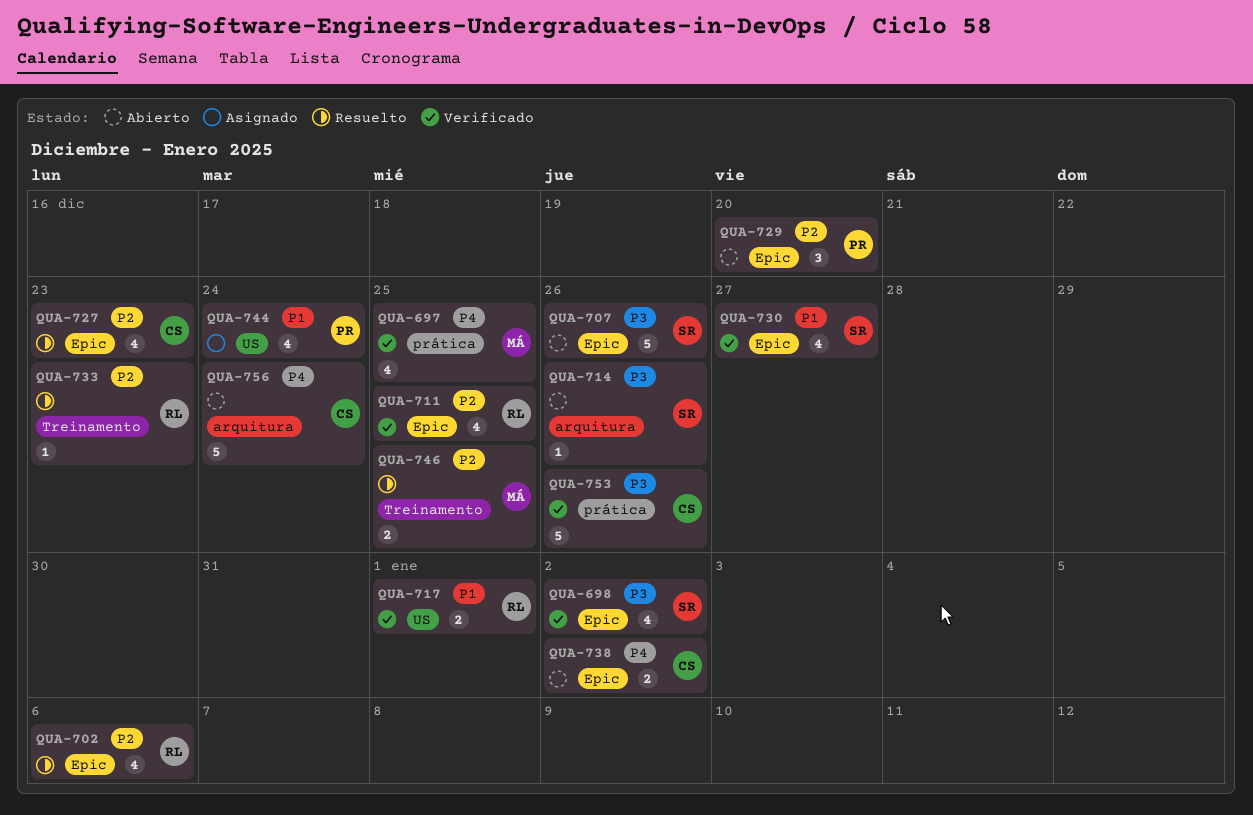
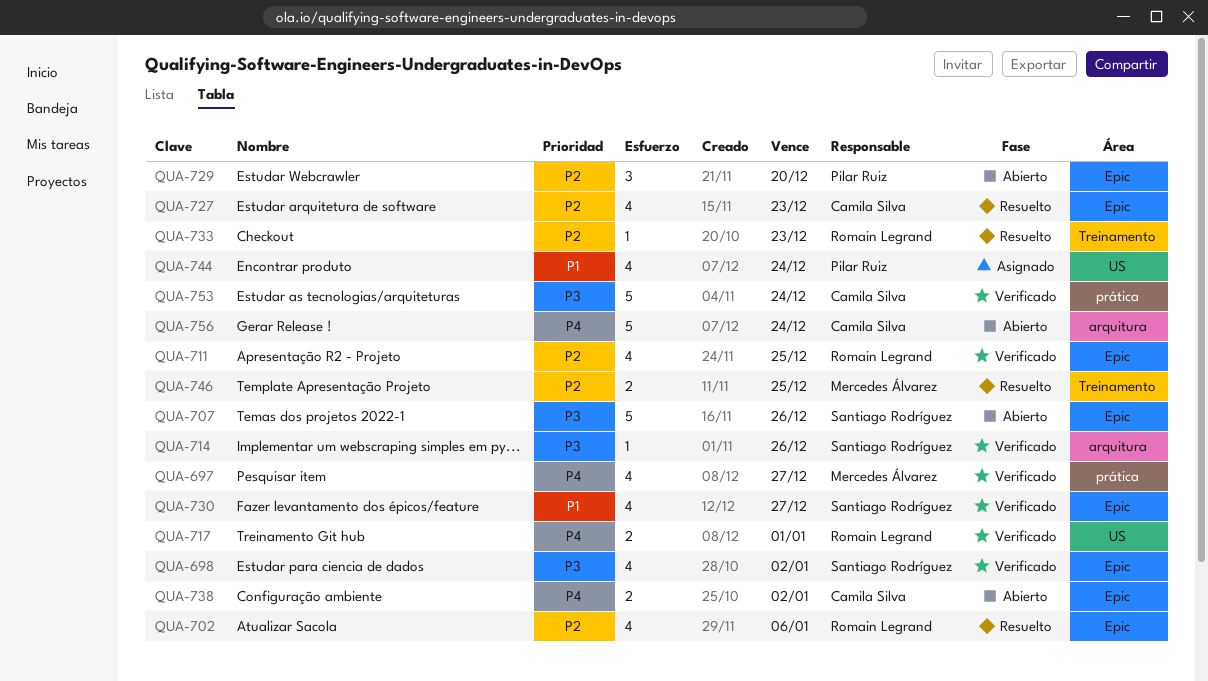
QUA-697, due: Dec 25 -> Dec 27
QUA-714, status: Abierto -> Verificado
QUA-717, priority: P1 -> P4
QUA-753, due: Dec 26 -> Dec 24

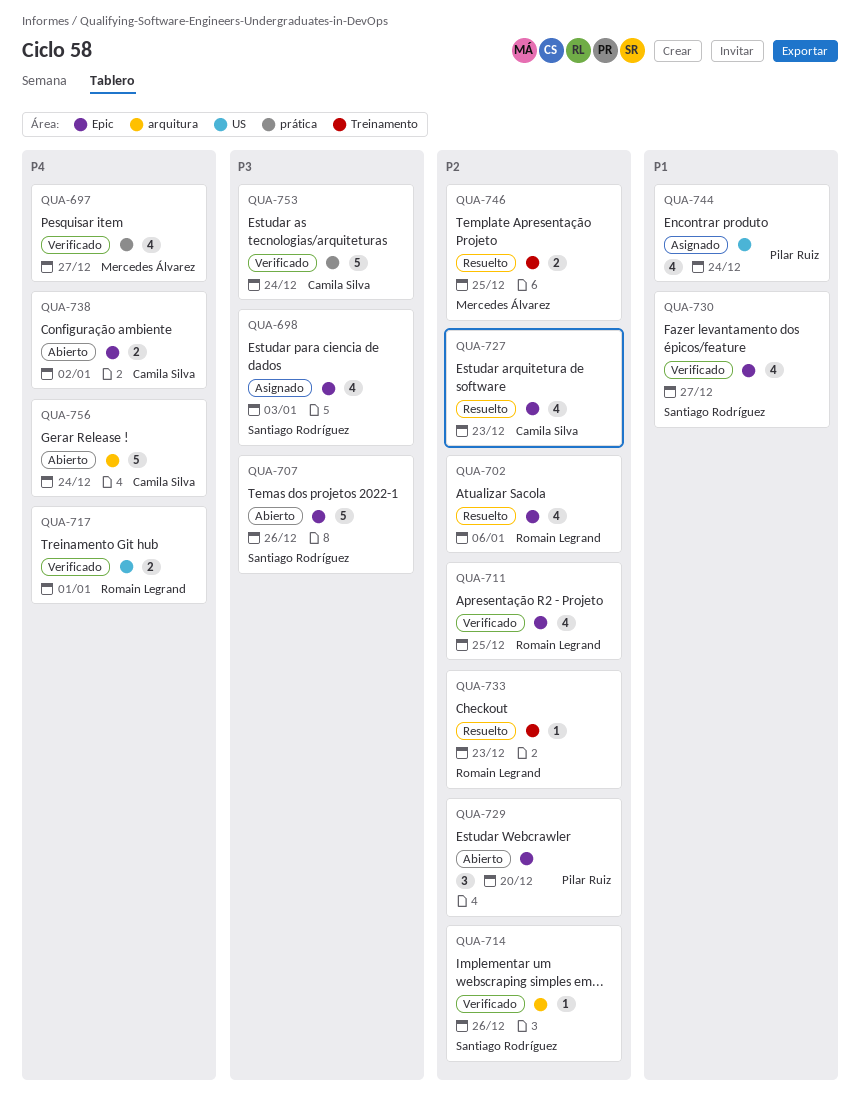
QUA-698, status: Verificado -> Asignado
QUA-698, due: Jan 2 -> Jan 3
QUA-714, priority: P3 -> P2

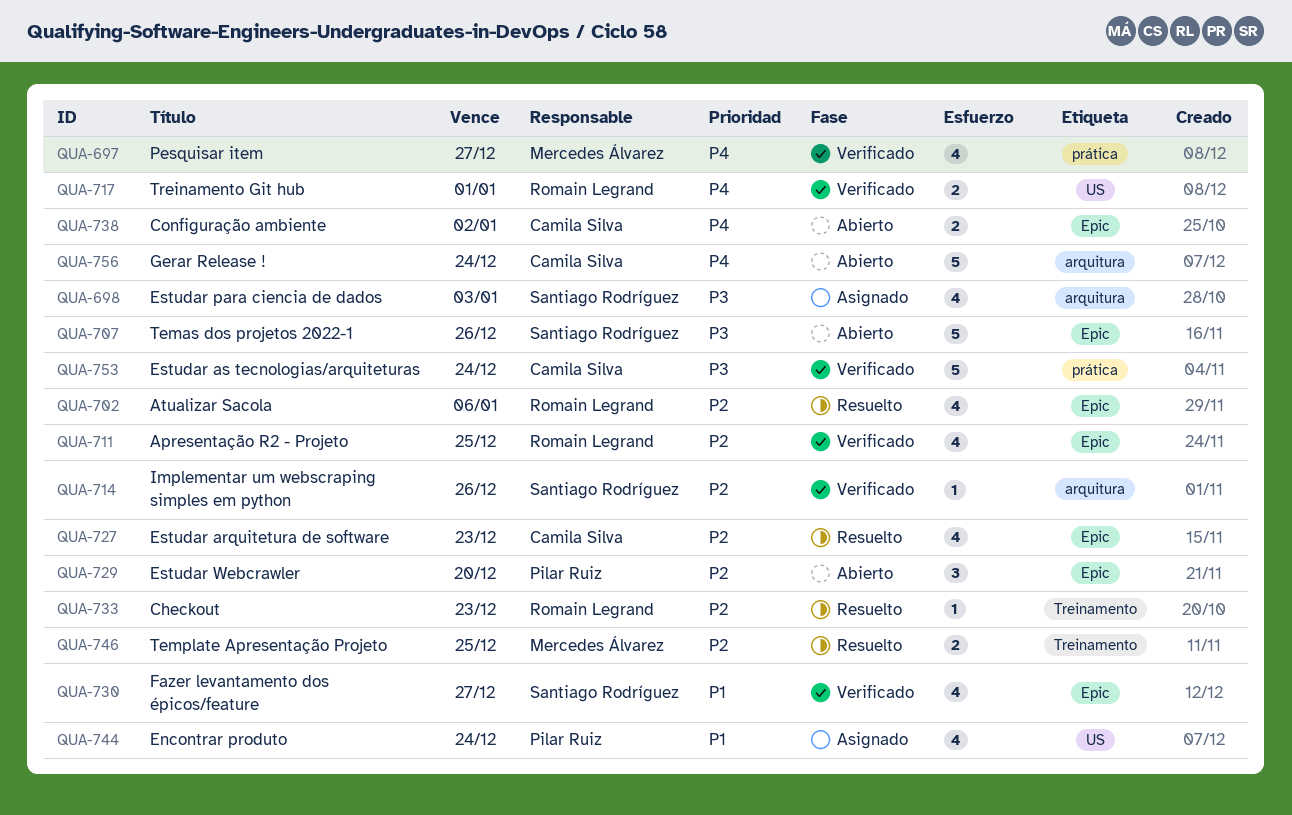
QUA-698, label: Epic -> arquitura

